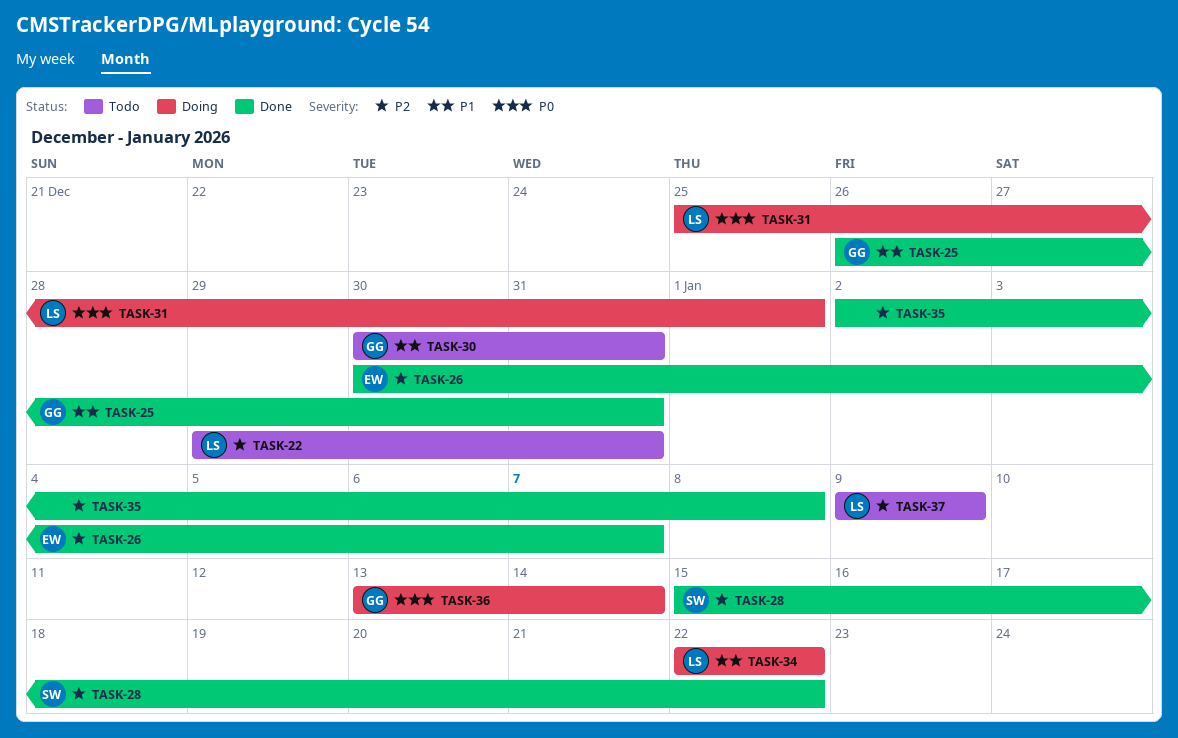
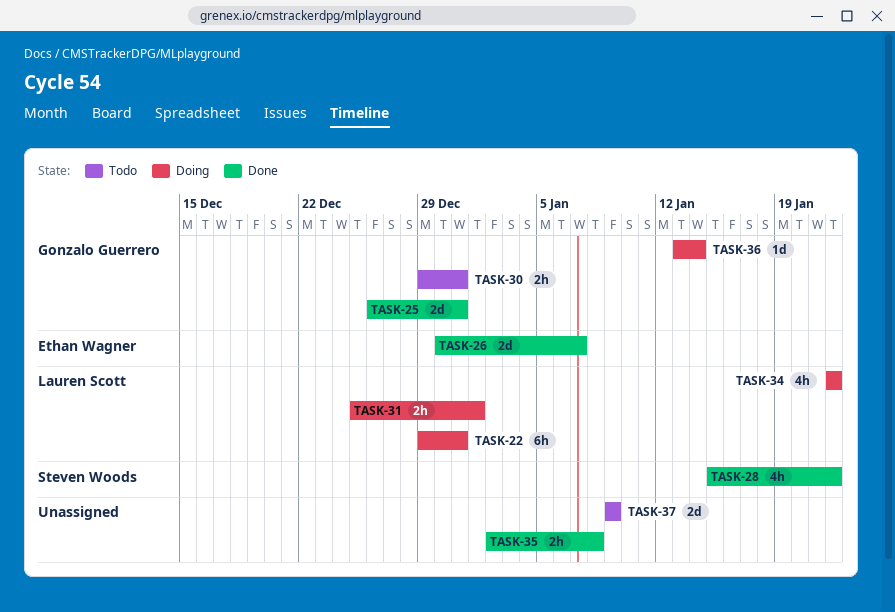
TASK-22, status: Todo -> Doing
TASK-30, start: Dec 30 -> Dec 29
TASK-37, owner: Lauren Scott -> none

